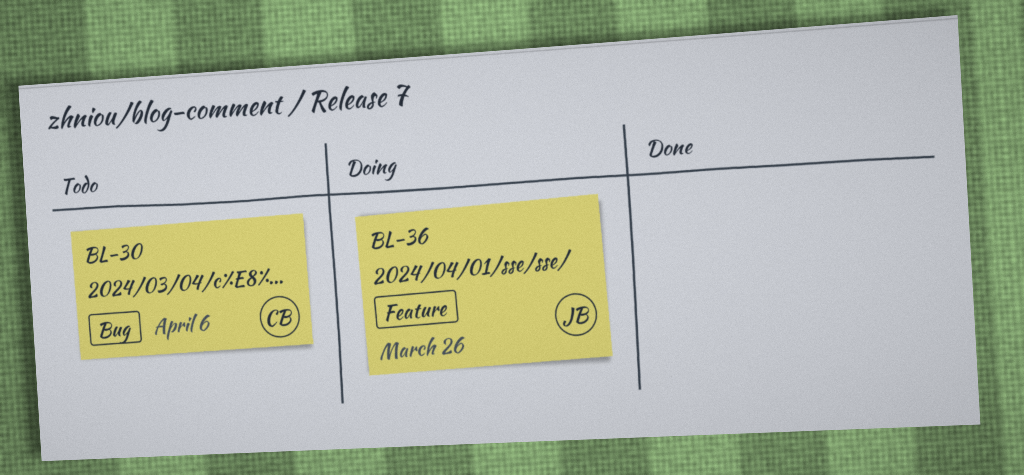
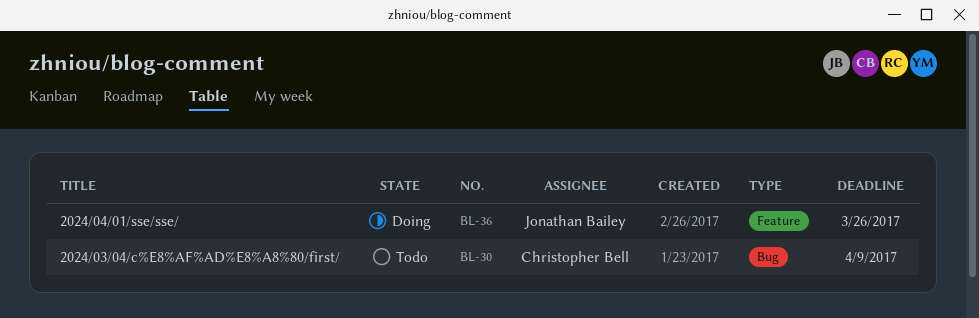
BL-30, due: Apr 6 -> Apr 9

